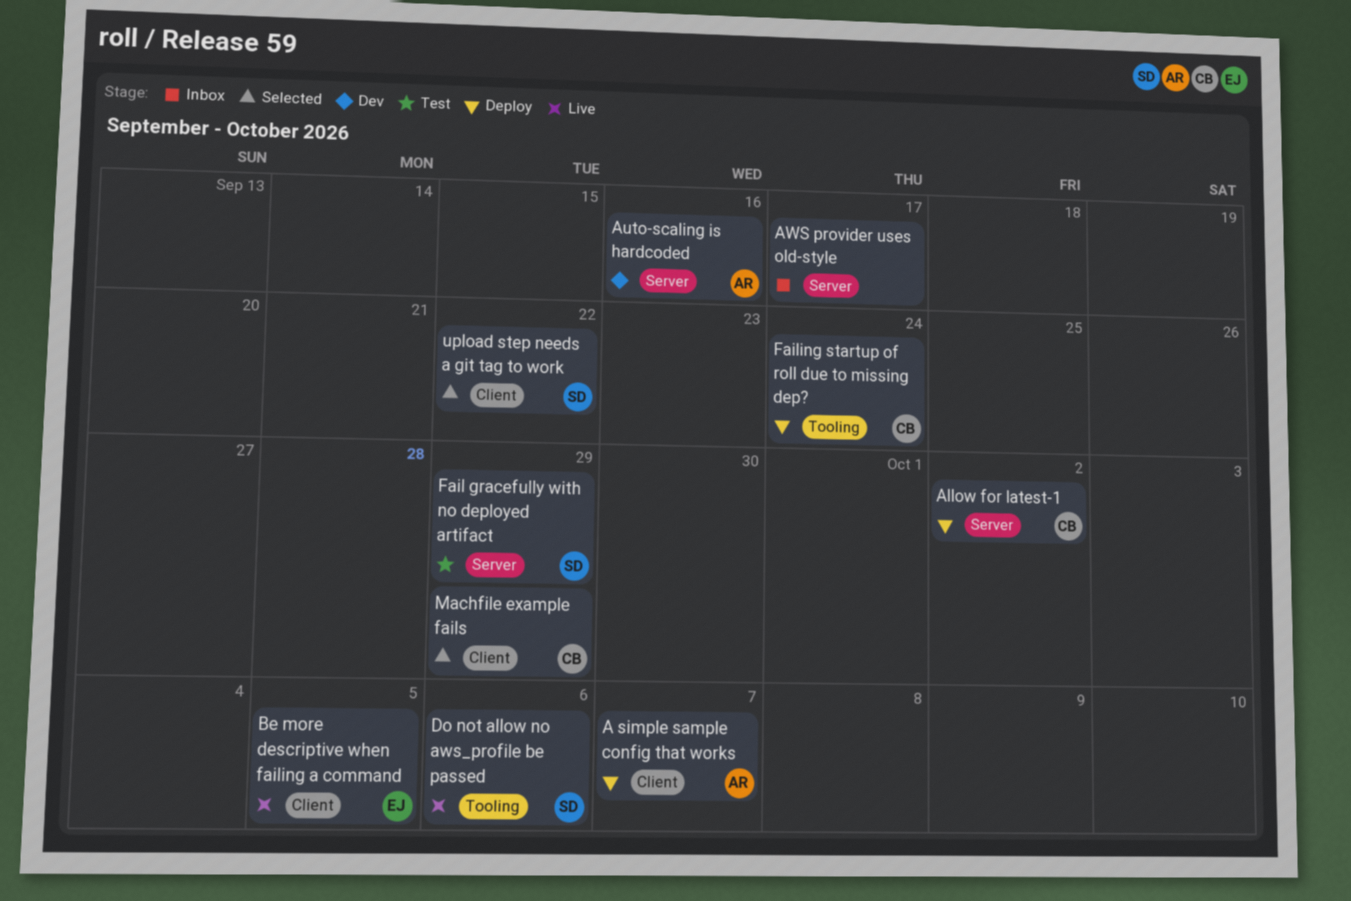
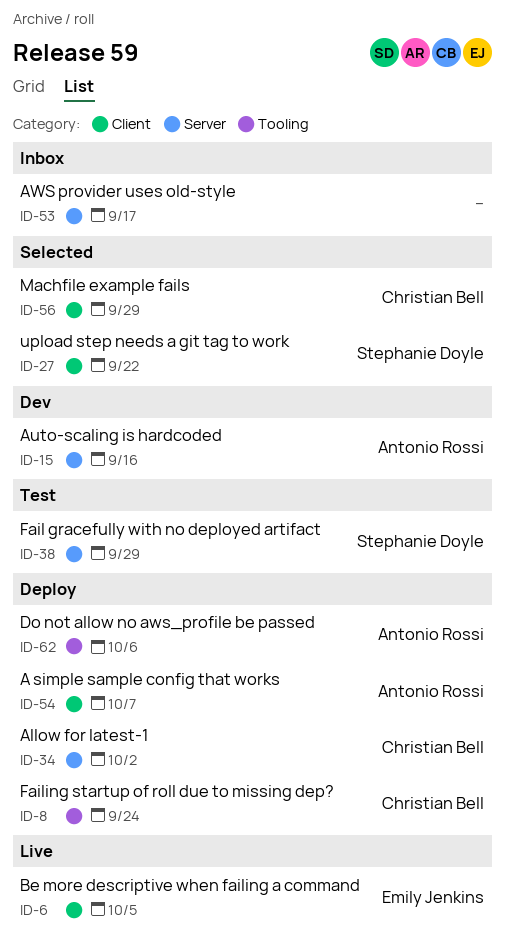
Do not allow no aws_profile be passed, status: Live -> Deploy
Do not allow no aws_profile be passed, owner: Stephanie Doyle -> Antonio Rossi

